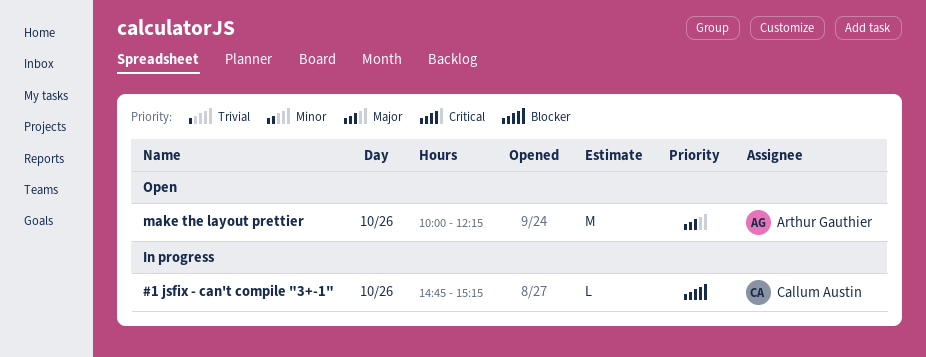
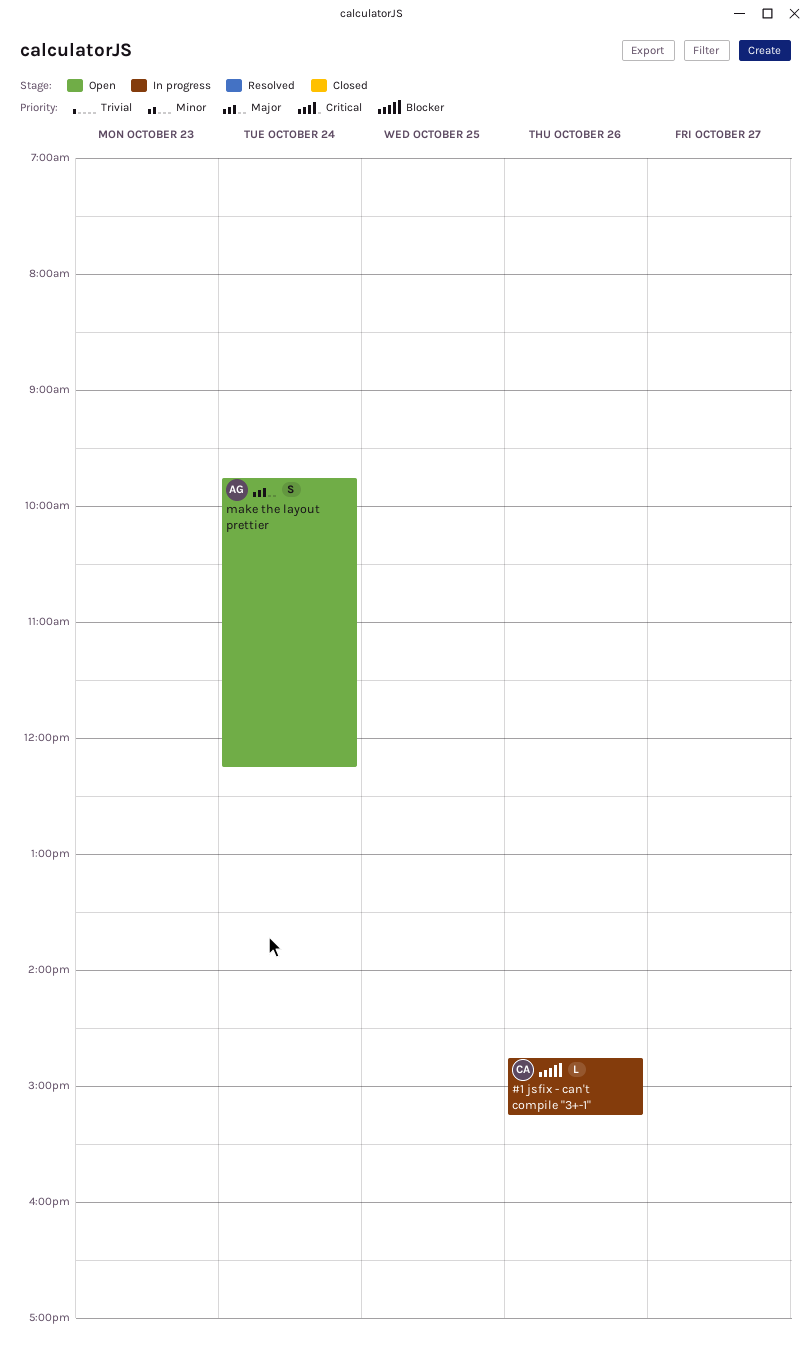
make the layout prettier, estimate: M -> S
make the layout prettier, day: Oct 26 -> Oct 24
make the layout prettier, begins: 10:00 -> 09:45

